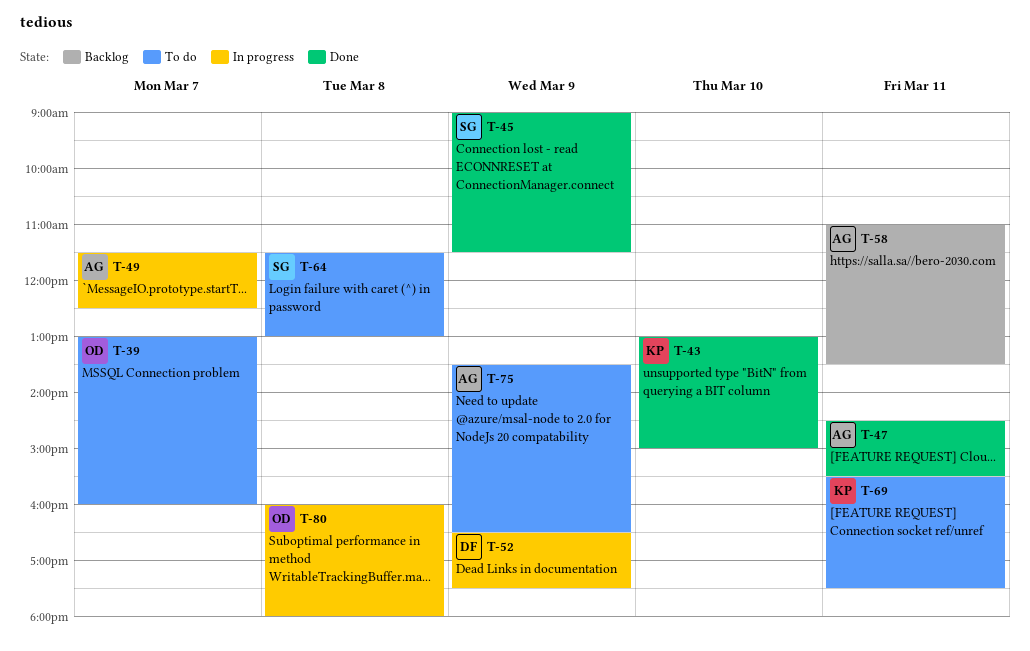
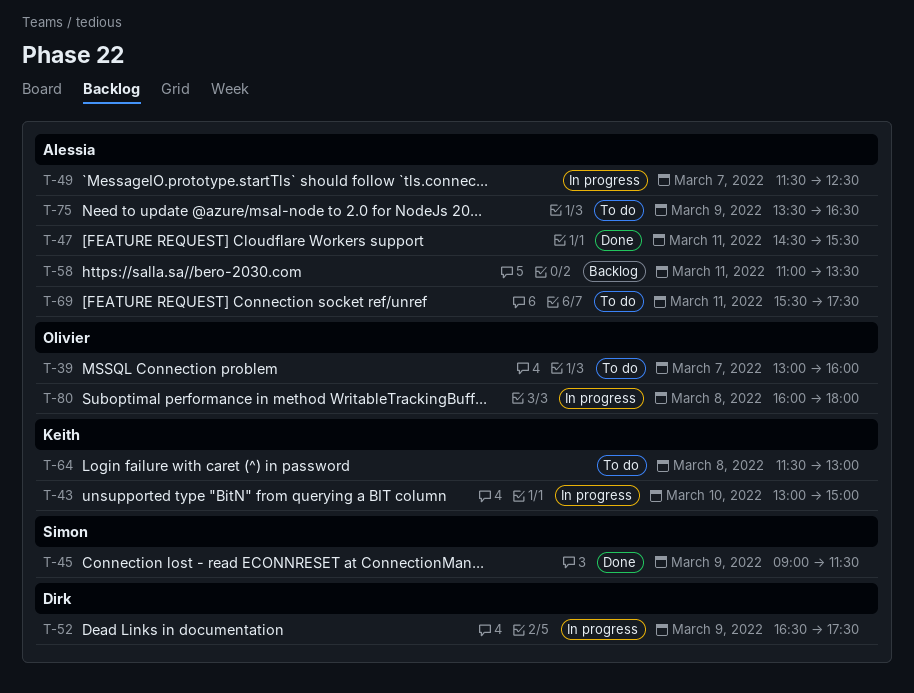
T-43, status: Done -> In progress
T-64, owner: Simon -> Keith
T-69, owner: Keith -> Alessia

